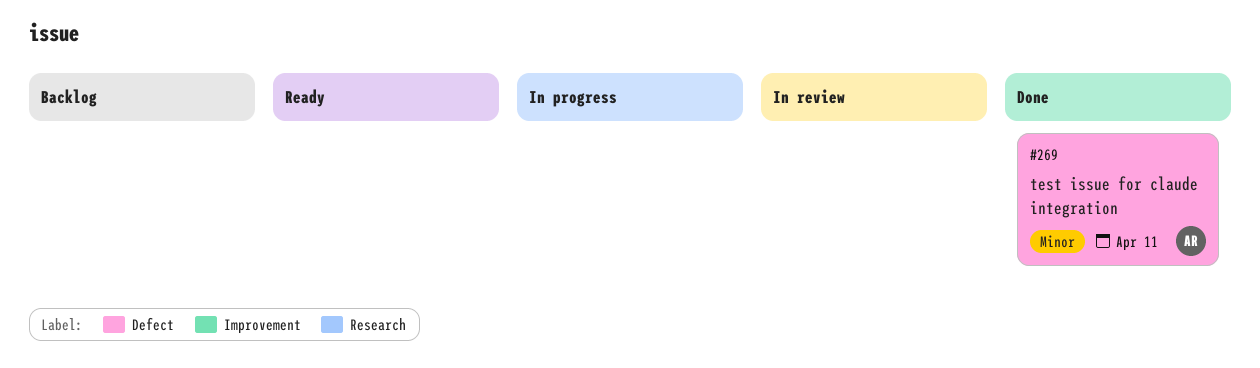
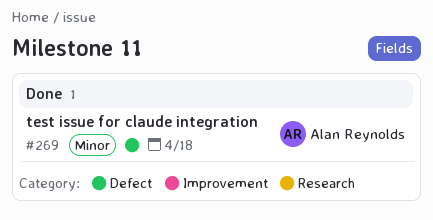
#269, due: Apr 11 -> Apr 18

